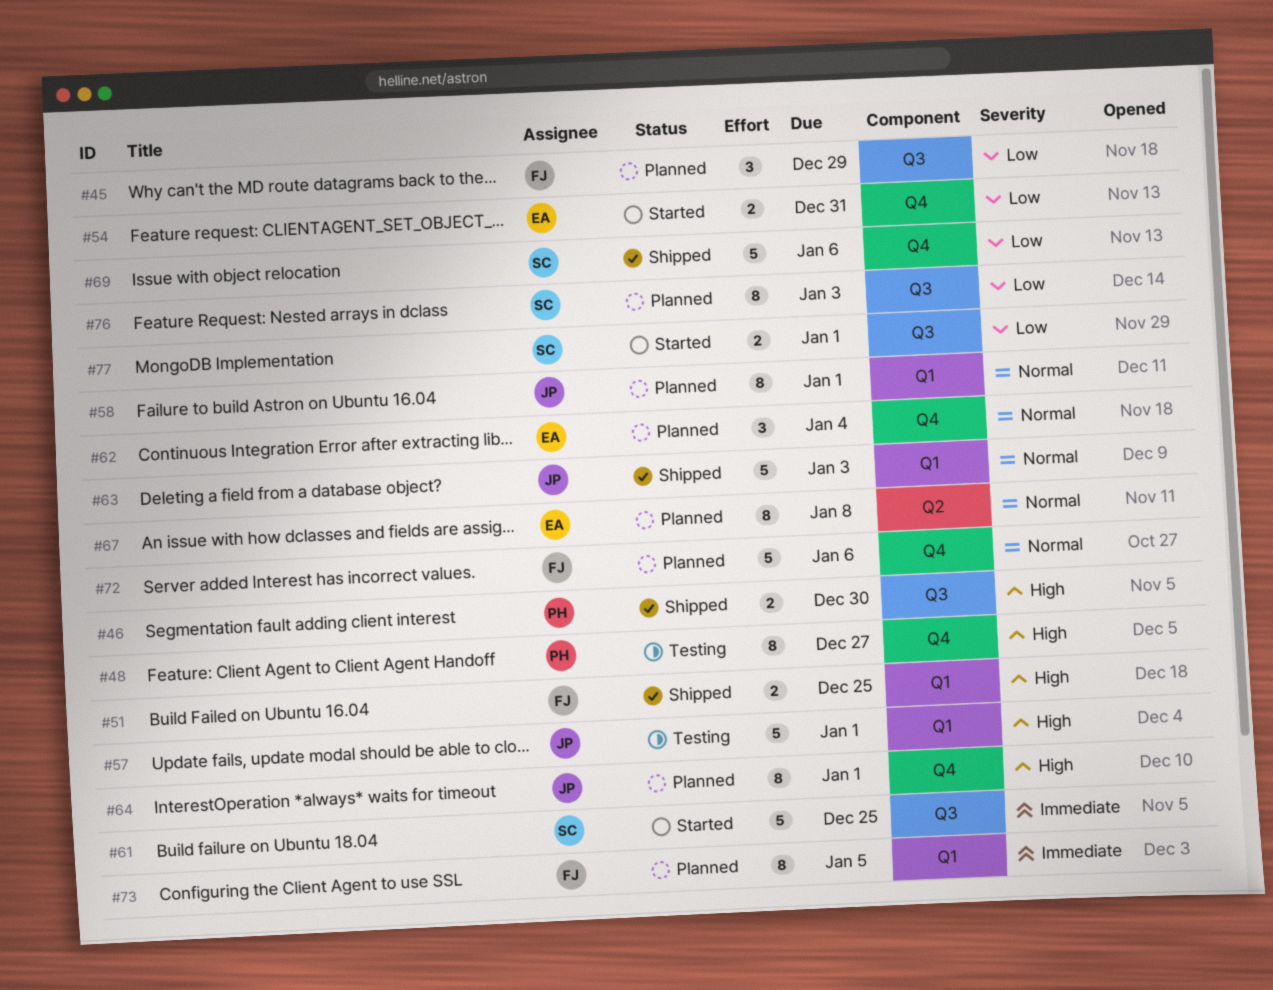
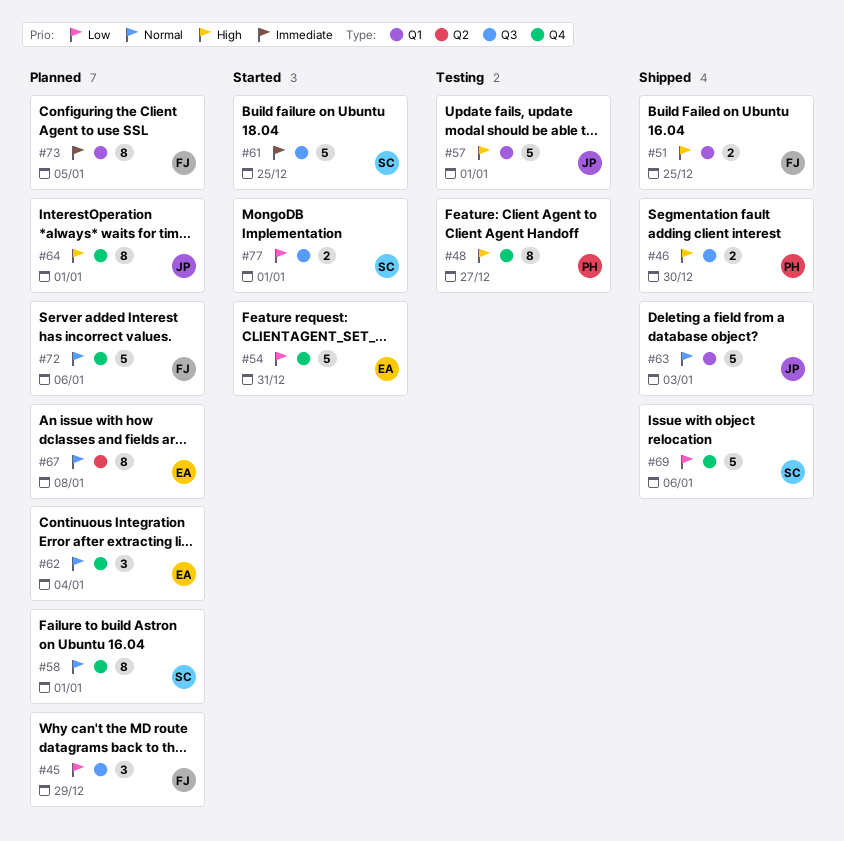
#54, estimate: 2 -> 5
#58, owner: JP -> SC
#58, label: Q1 -> Q4
#76: present -> none

